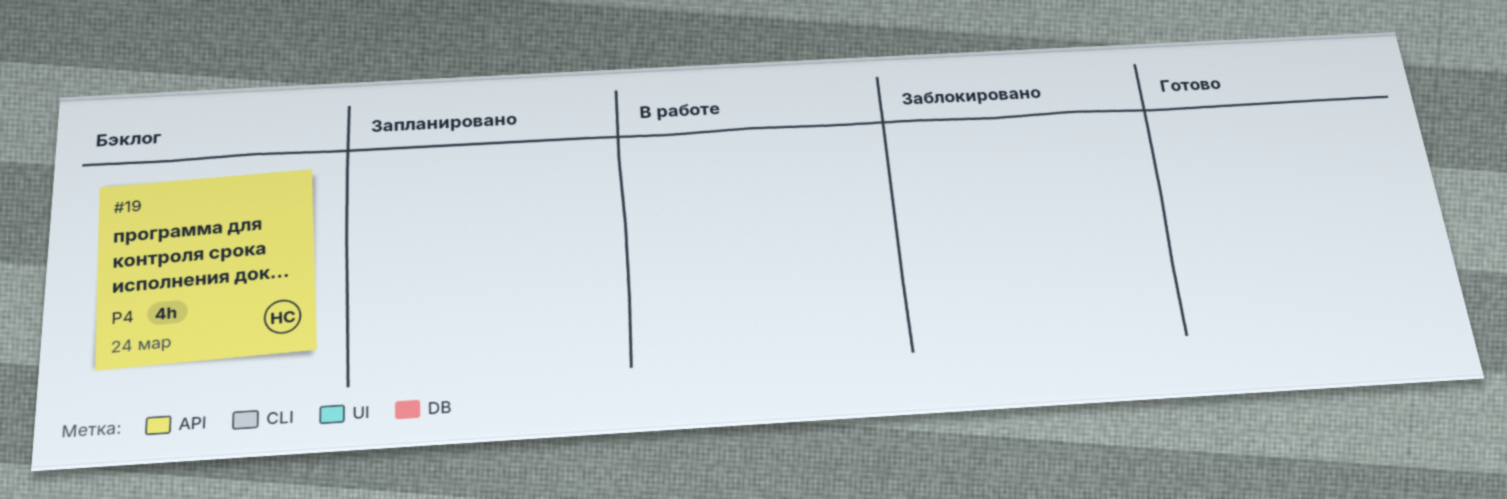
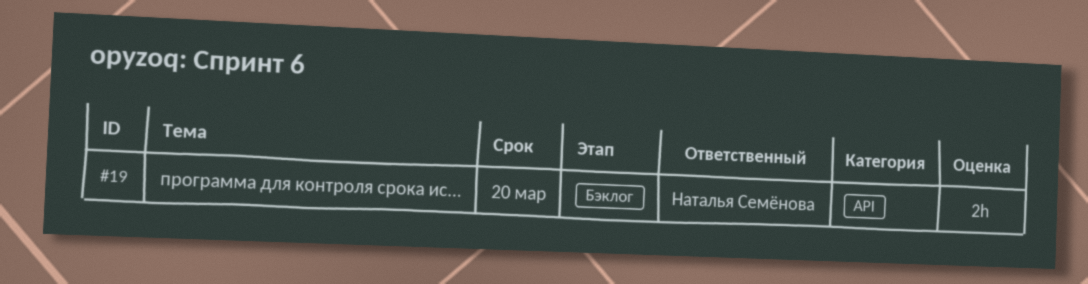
#19, estimate: 4h -> 2h
#19, due: Mar 24 -> Mar 20

